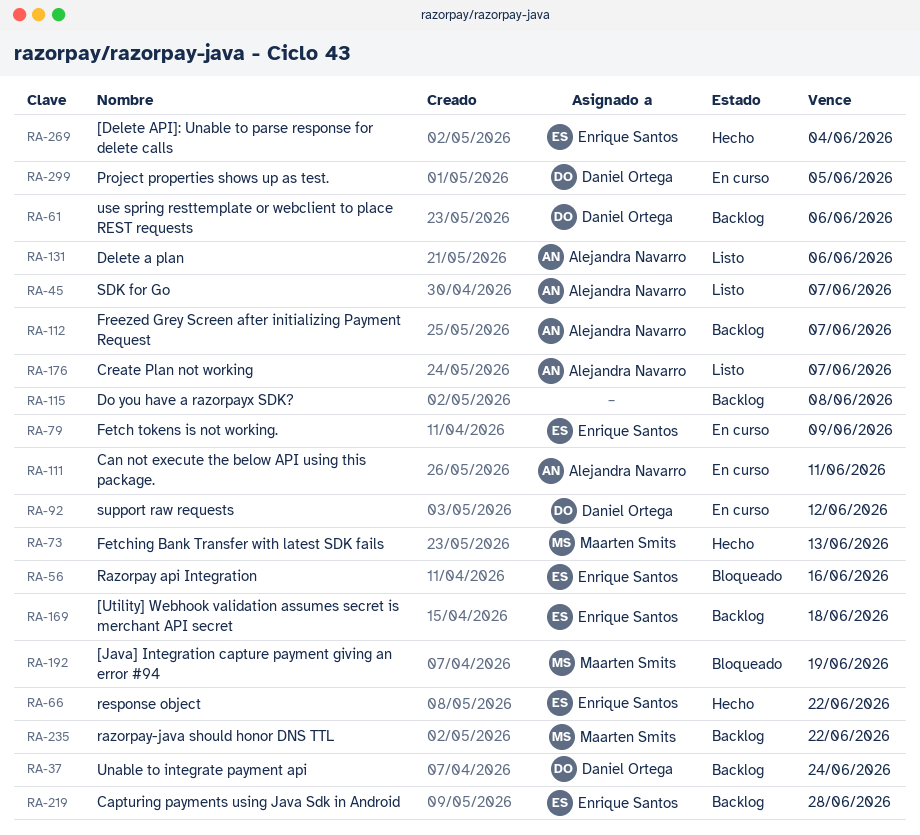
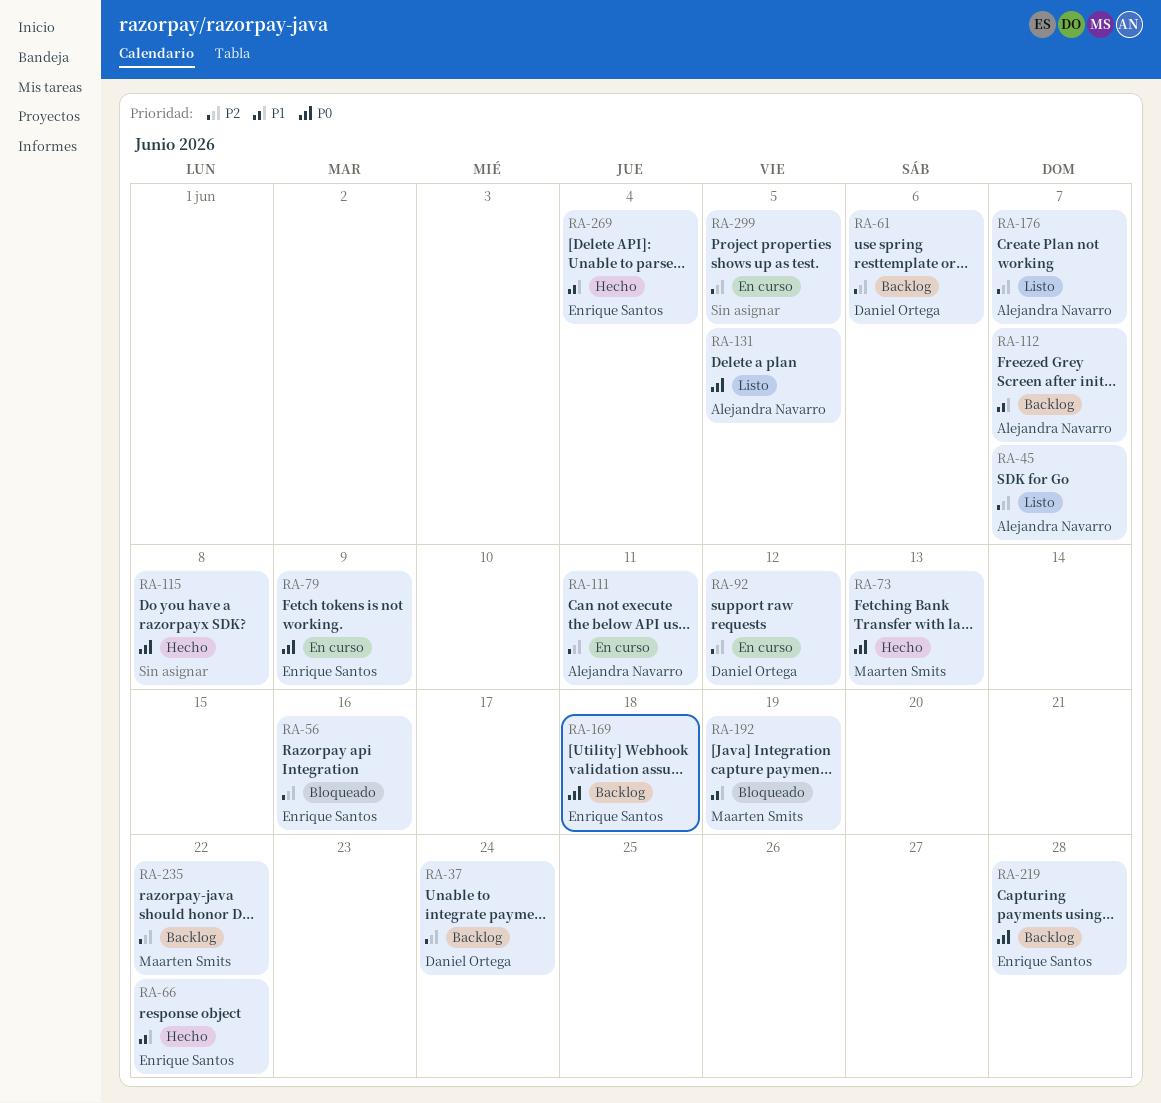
RA-115, status: Backlog -> Hecho
RA-131, due: Jun 6 -> Jun 5
RA-299, owner: Daniel Ortega -> none

